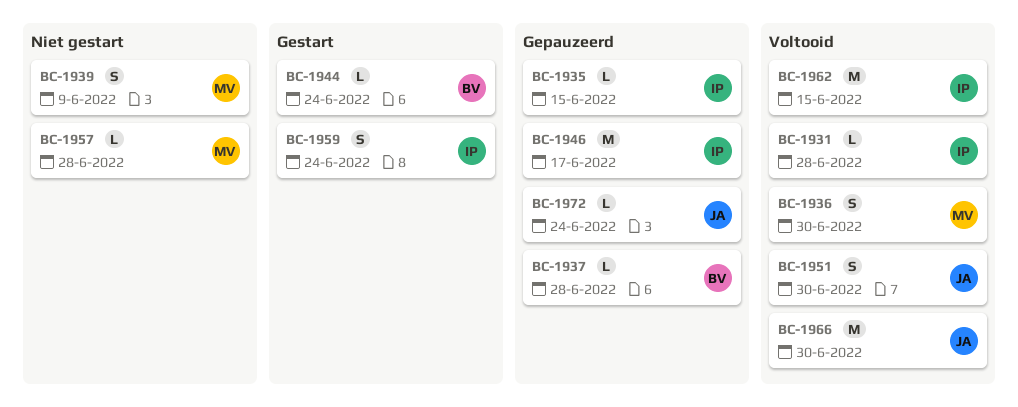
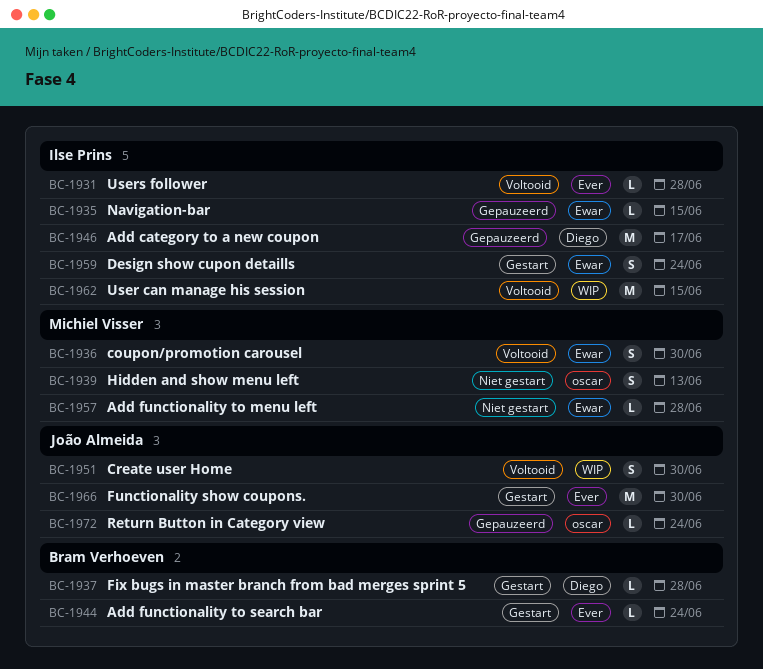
BC-1937, status: Gepauzeerd -> Gestart
BC-1939, due: Jun 9 -> Jun 13
BC-1966, status: Voltooid -> Gestart

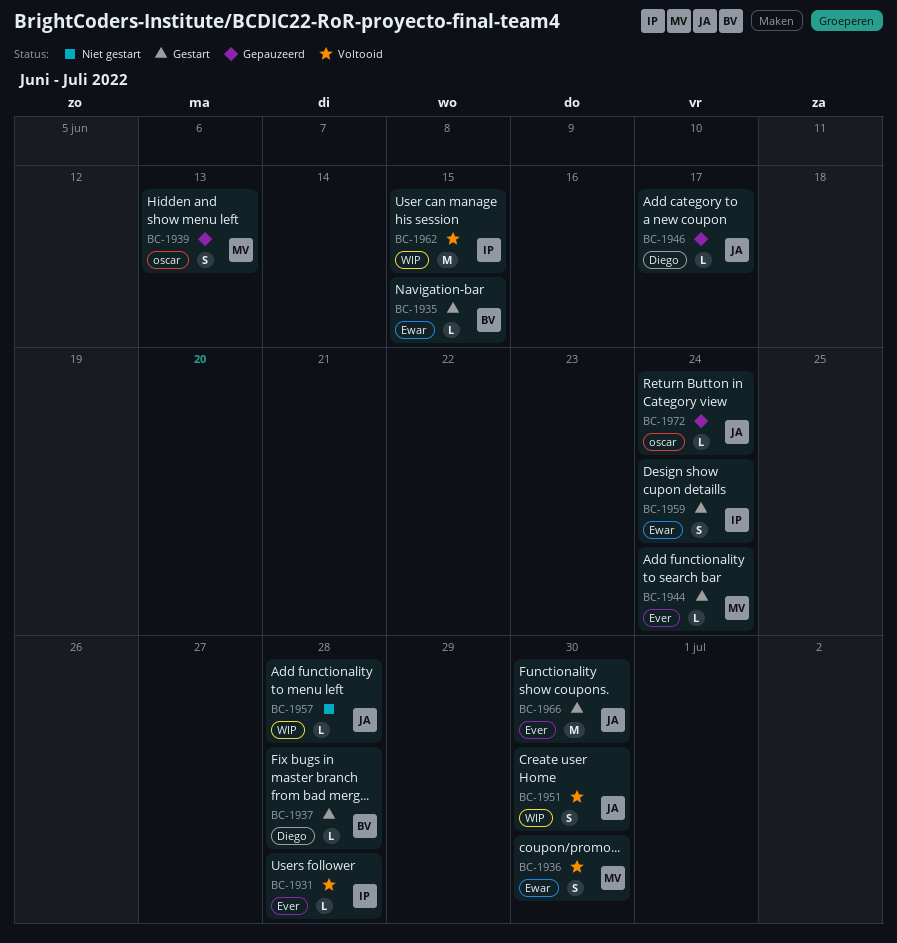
BC-1935, status: Gepauzeerd -> Gestart
BC-1935, owner: Ilse Prins -> Bram Verhoeven
BC-1939, status: Niet gestart -> Gepauzeerd
BC-1944, owner: Bram Verhoeven -> Michiel Visser
BC-1946, owner: Ilse Prins -> João Almeida
BC-1946, estimate: M -> L
BC-1957, owner: Michiel Visser -> João Almeida
BC-1957, label: Ewar -> WIP

